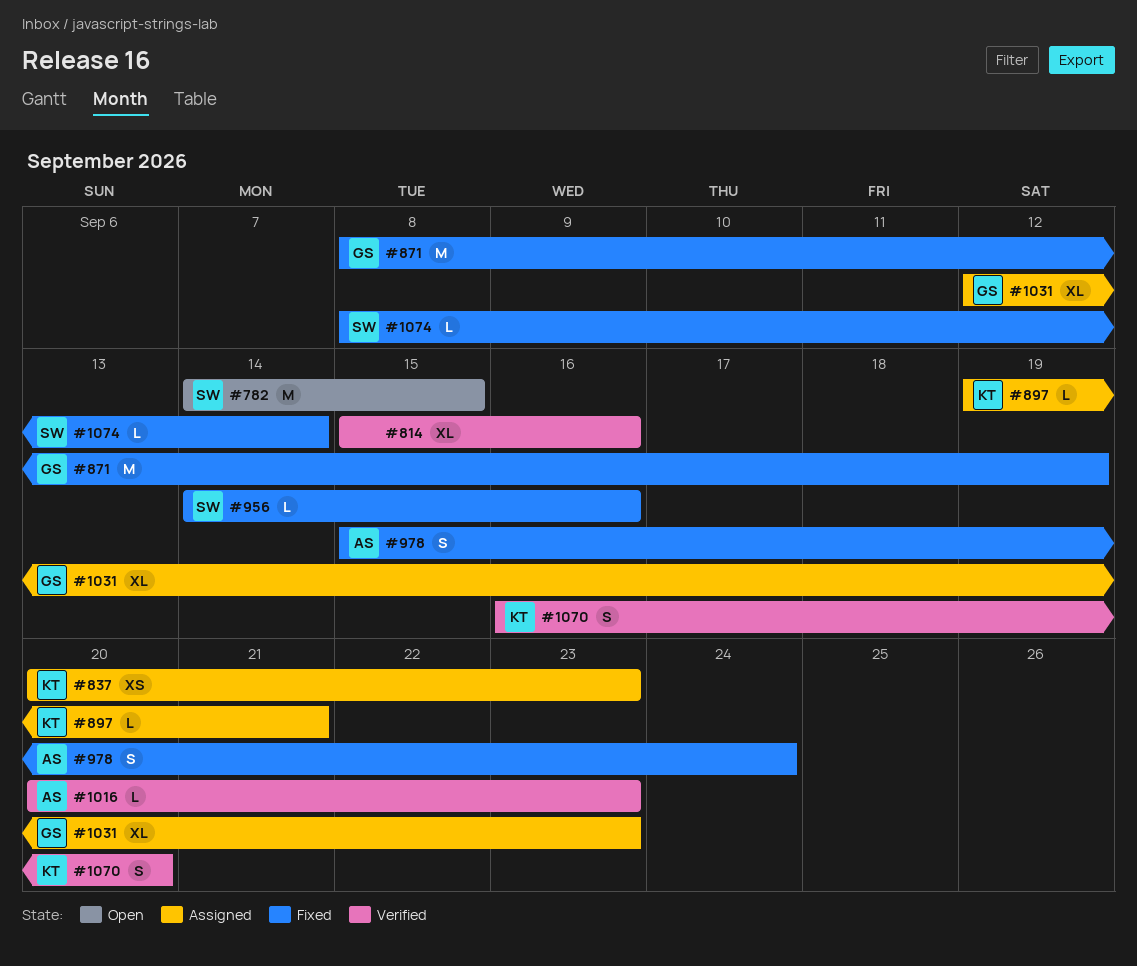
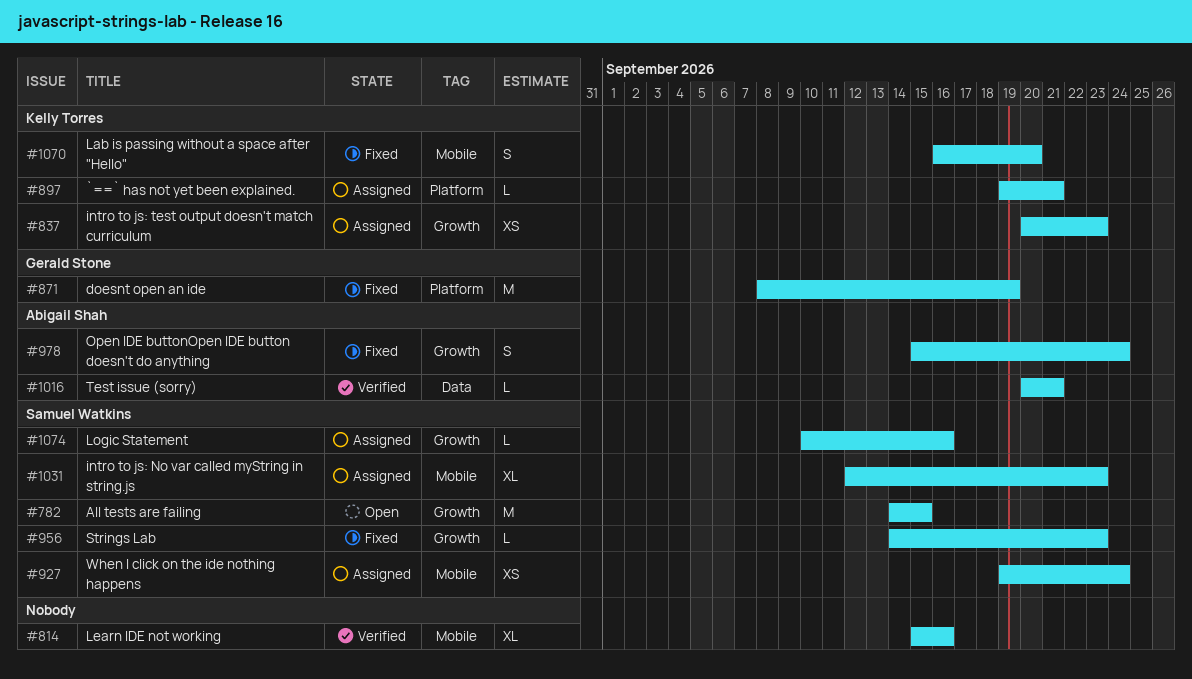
#927: none -> present
#956, due: Sep 16 -> Sep 23
#1016, due: Sep 23 -> Sep 21
#1031, owner: Gerald Stone -> Samuel Watkins
#1070, status: Verified -> Fixed
#1074, status: Fixed -> Assigned
#1074, start: Sep 8 -> Sep 10
#1074, due: Sep 14 -> Sep 16

